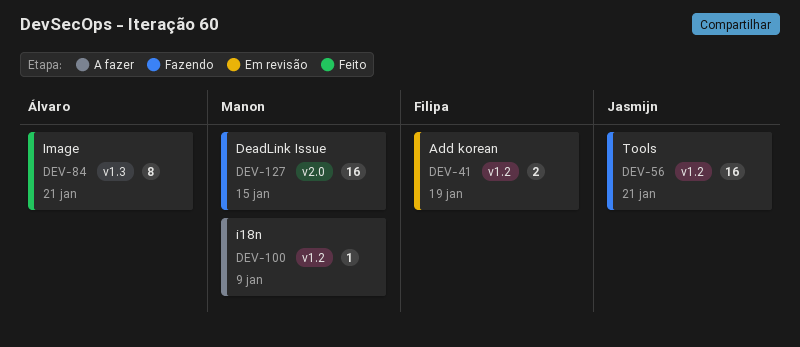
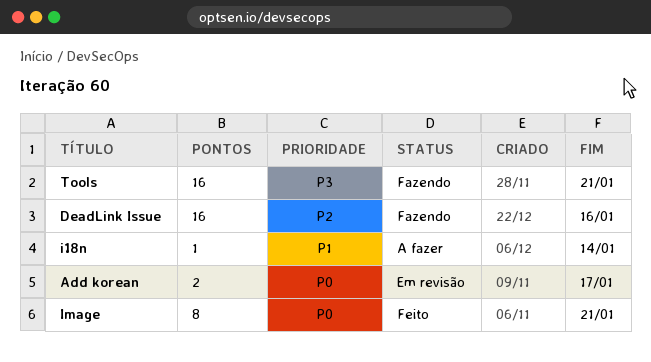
Add korean, due: Jan 19 -> Jan 17
DeadLink Issue, due: Jan 15 -> Jan 16
i18n, due: Jan 9 -> Jan 14

